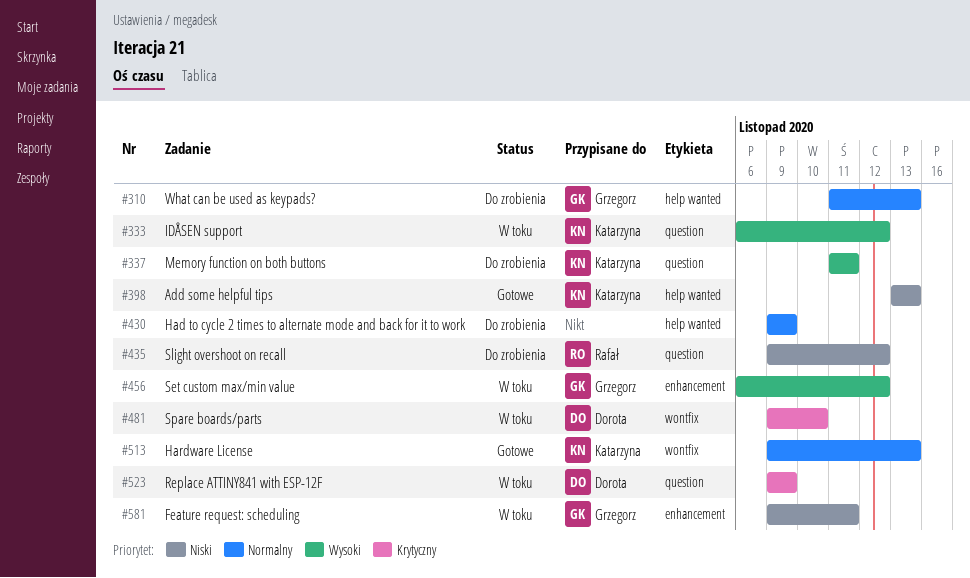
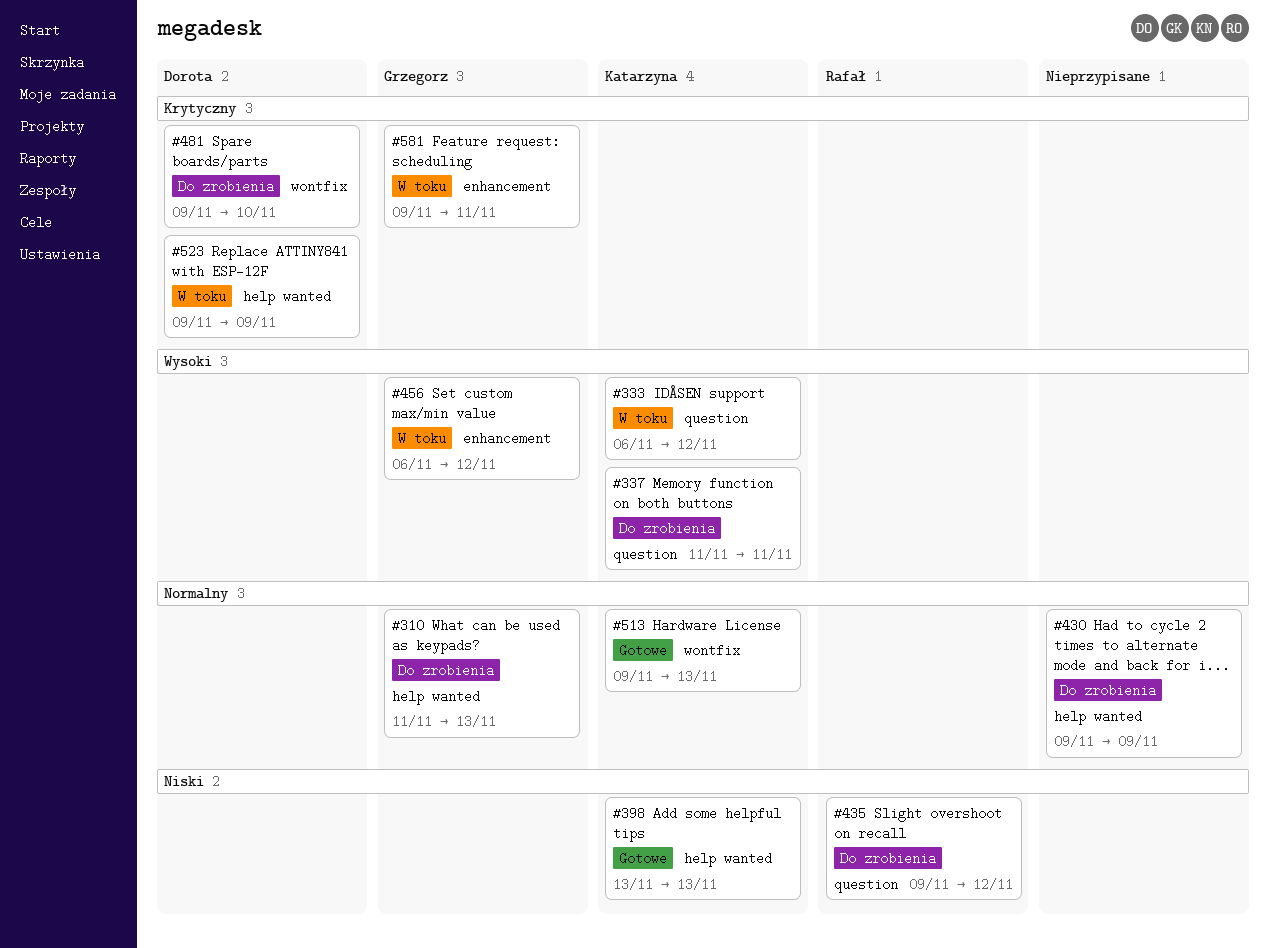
#481, status: W toku -> Do zrobienia
#523, label: question -> help wanted
#581, priority: Niski -> Krytyczny

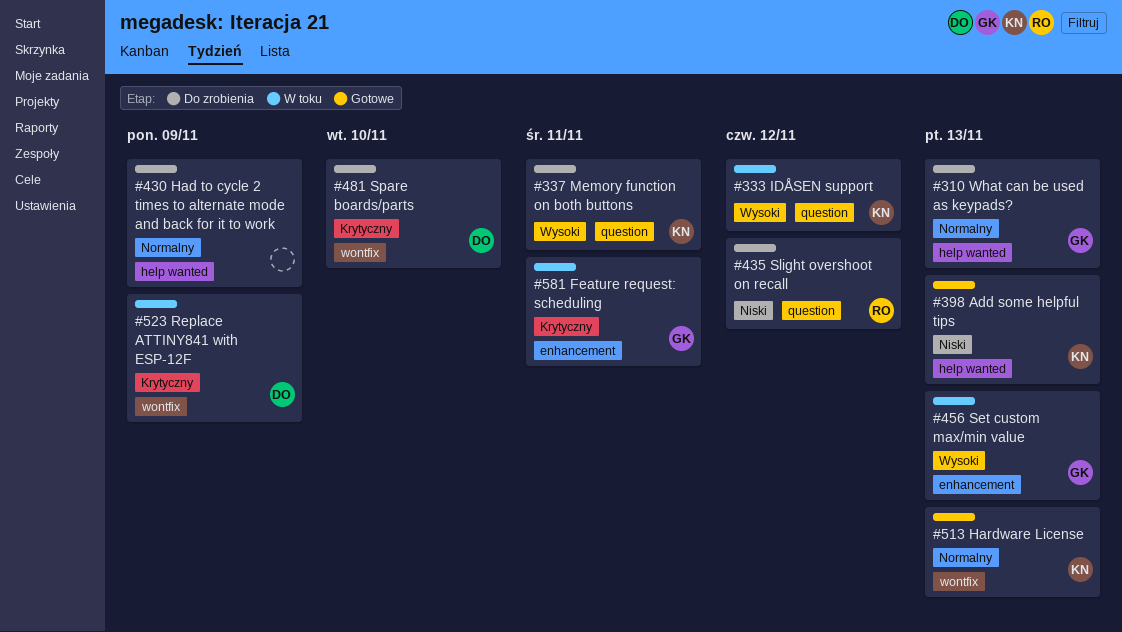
#456, due: Nov 12 -> Nov 13
#523, label: help wanted -> wontfix

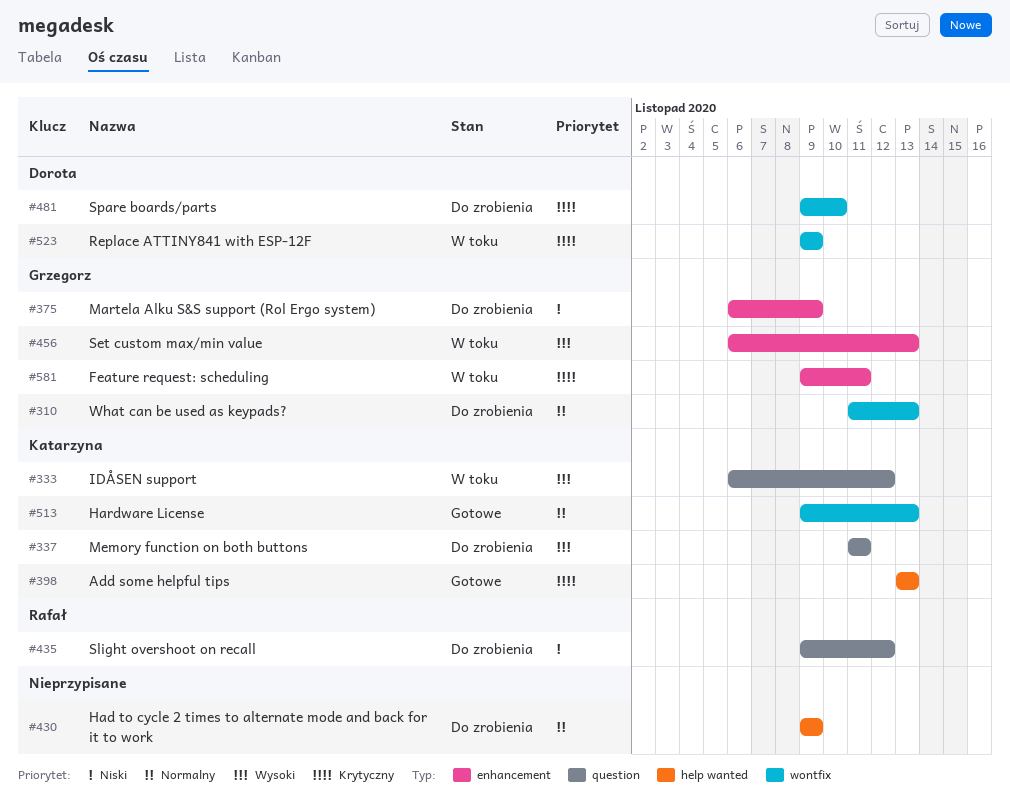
#310, label: help wanted -> wontfix
#375: none -> present
#398, priority: Niski -> Krytyczny

